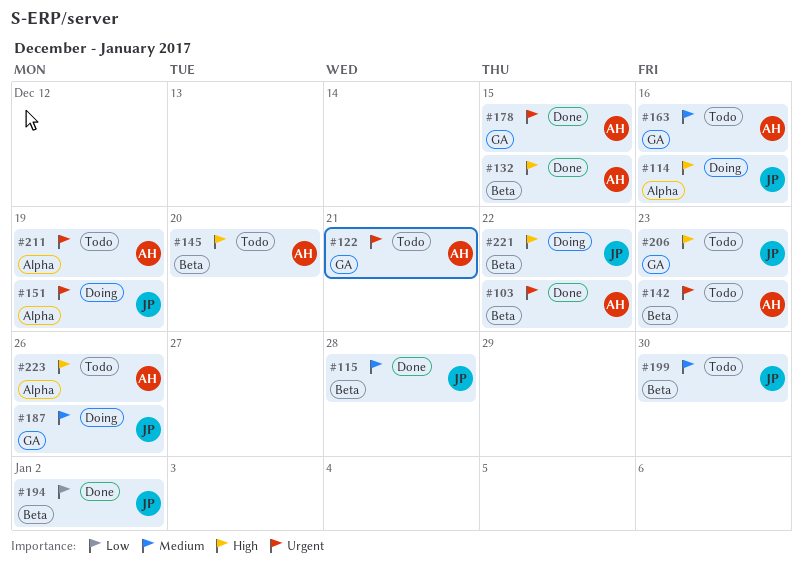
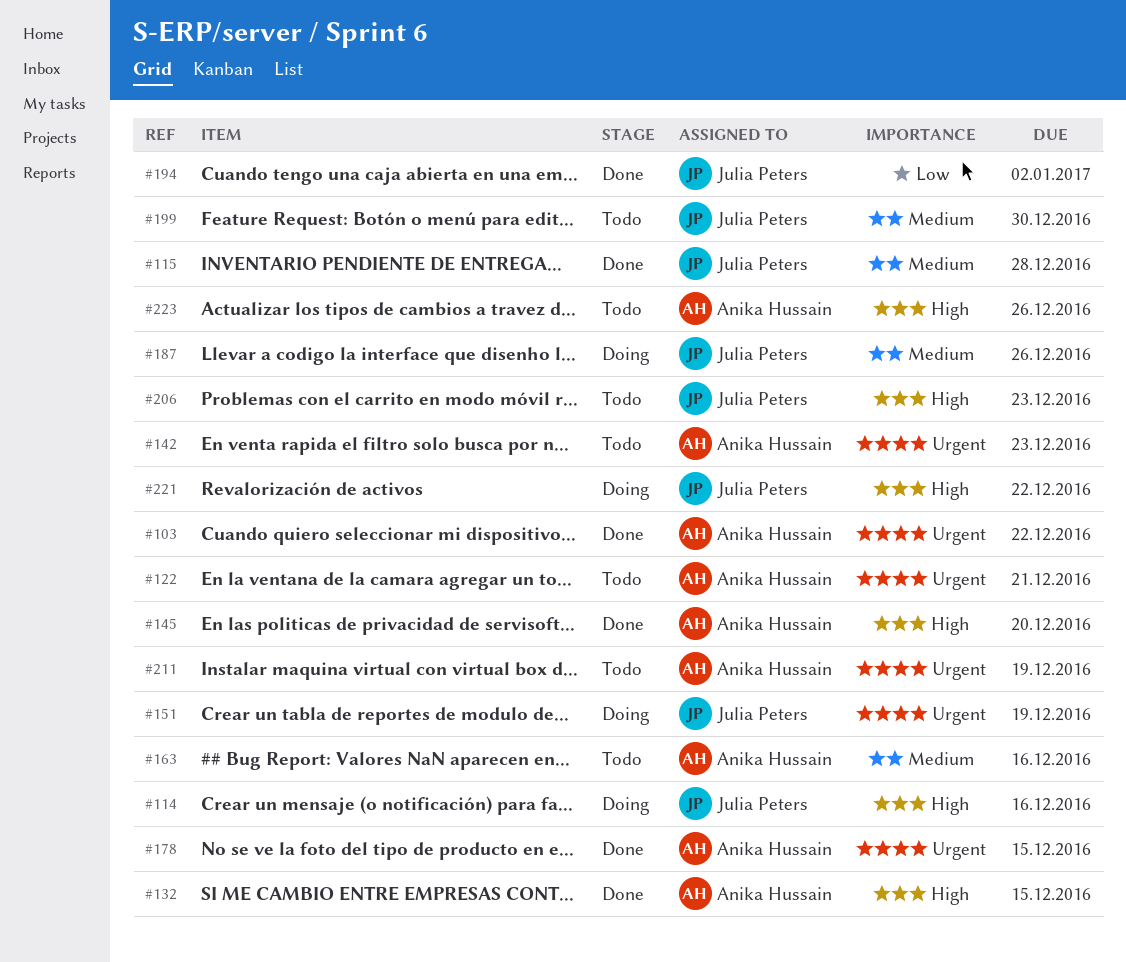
#145, status: Todo -> Done

